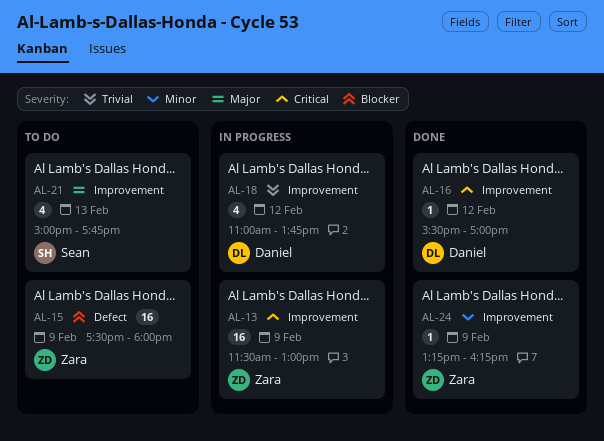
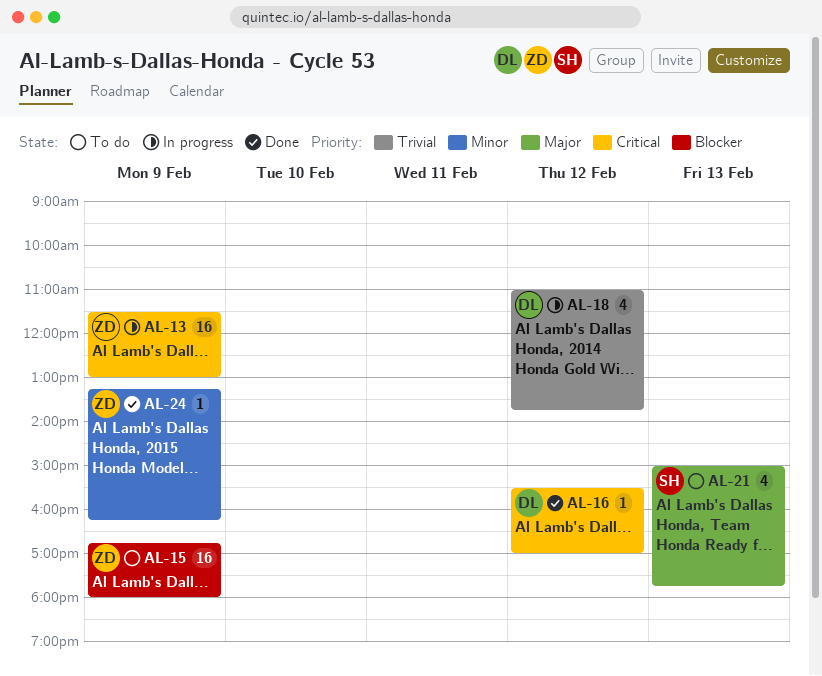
AL-15, begins: 17:30 -> 16:45

